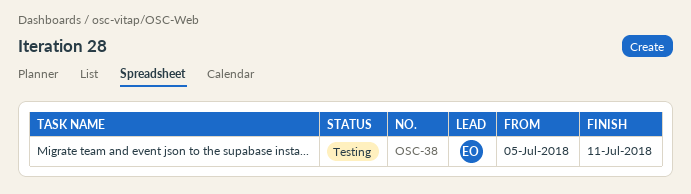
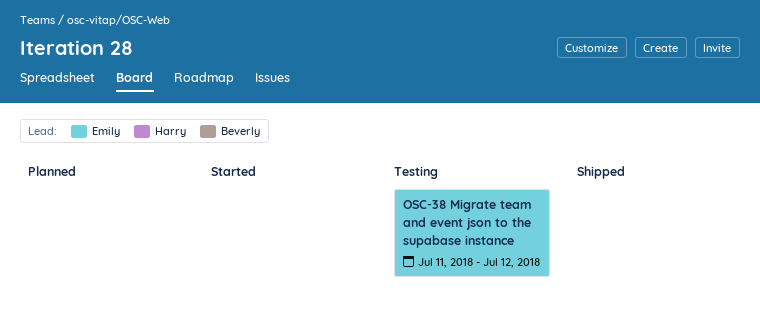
OSC-38, start: Jul 5 -> Jul 11
OSC-38, due: Jul 11 -> Jul 12

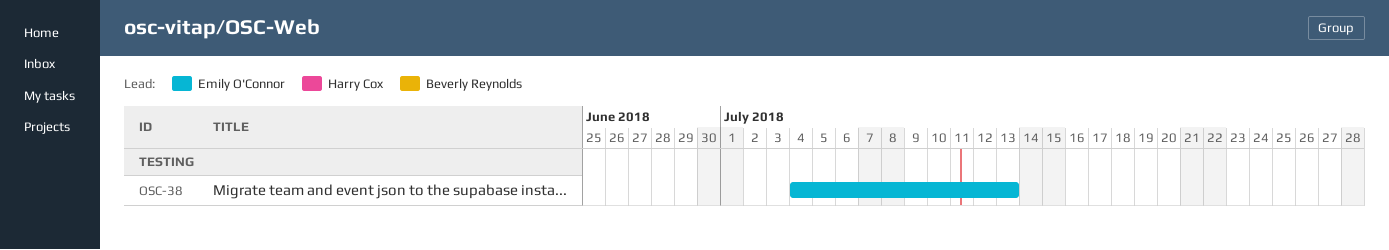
OSC-38, start: Jul 11 -> Jul 4
OSC-38, due: Jul 12 -> Jul 13

